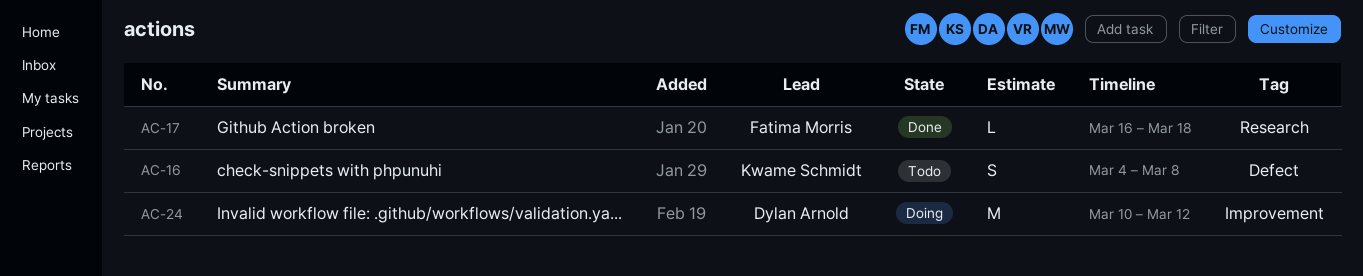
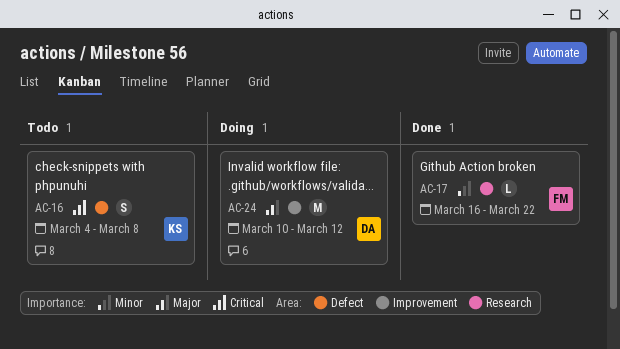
AC-17, due: Mar 18 -> Mar 22

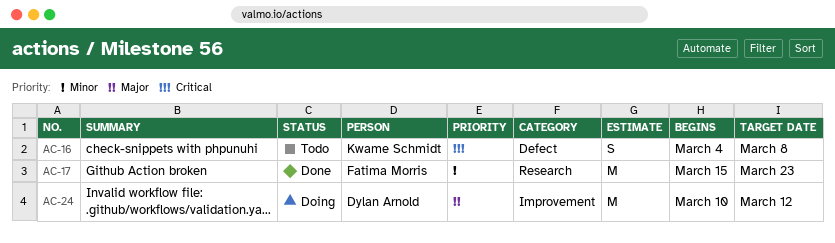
AC-17, estimate: L -> M
AC-17, start: Mar 16 -> Mar 15
AC-17, due: Mar 22 -> Mar 23

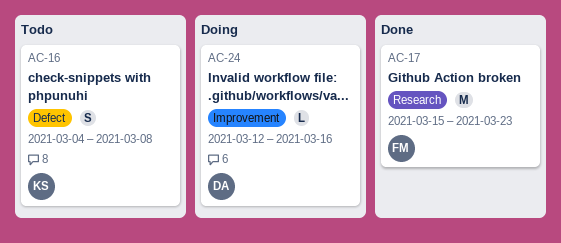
AC-24, estimate: M -> L
AC-24, start: Mar 10 -> Mar 12
AC-24, due: Mar 12 -> Mar 16

